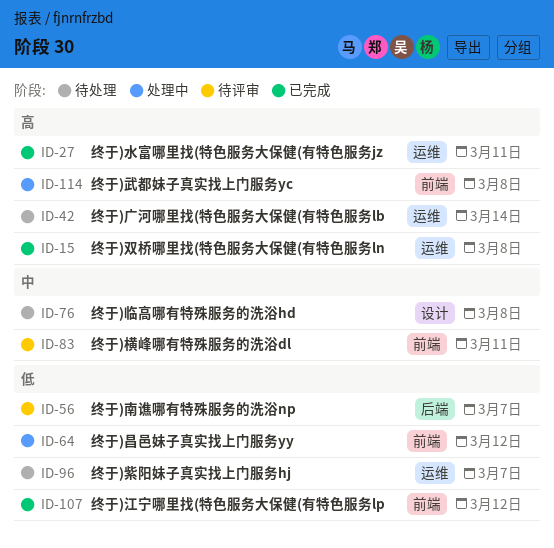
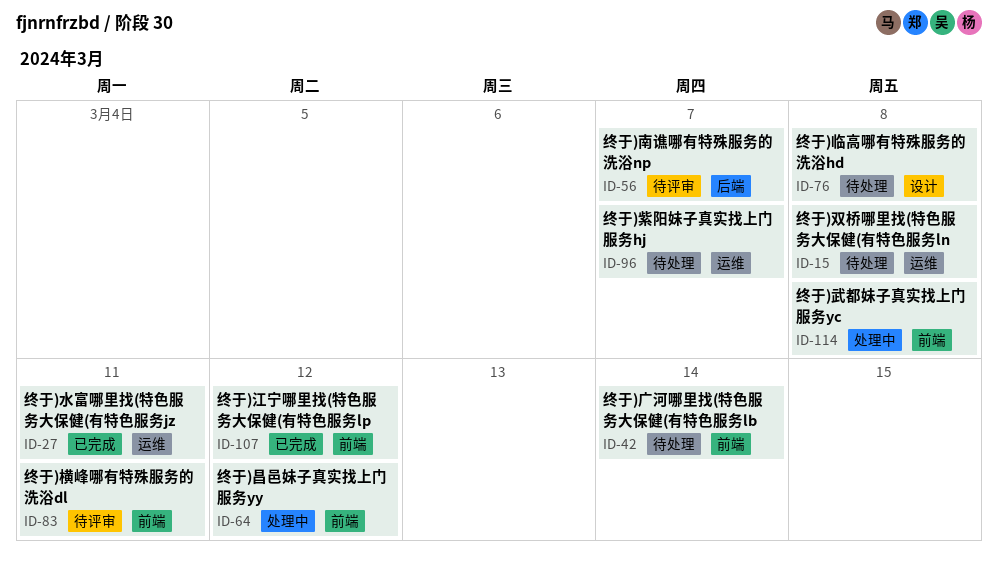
ID-15, status: 已完成 -> 待处理
ID-42, label: 运维 -> 前端

